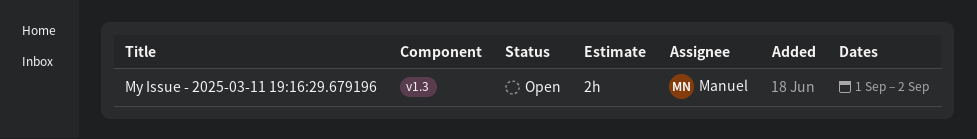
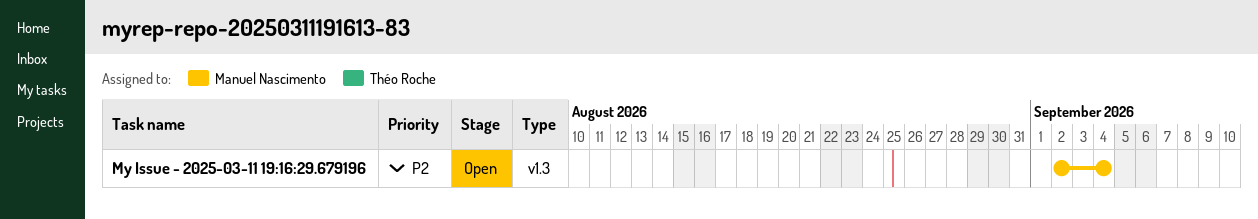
My Issue - 2025-03-11 19:16:29.679196, start: Sep 1 -> Sep 2
My Issue - 2025-03-11 19:16:29.679196, due: Sep 2 -> Sep 4

